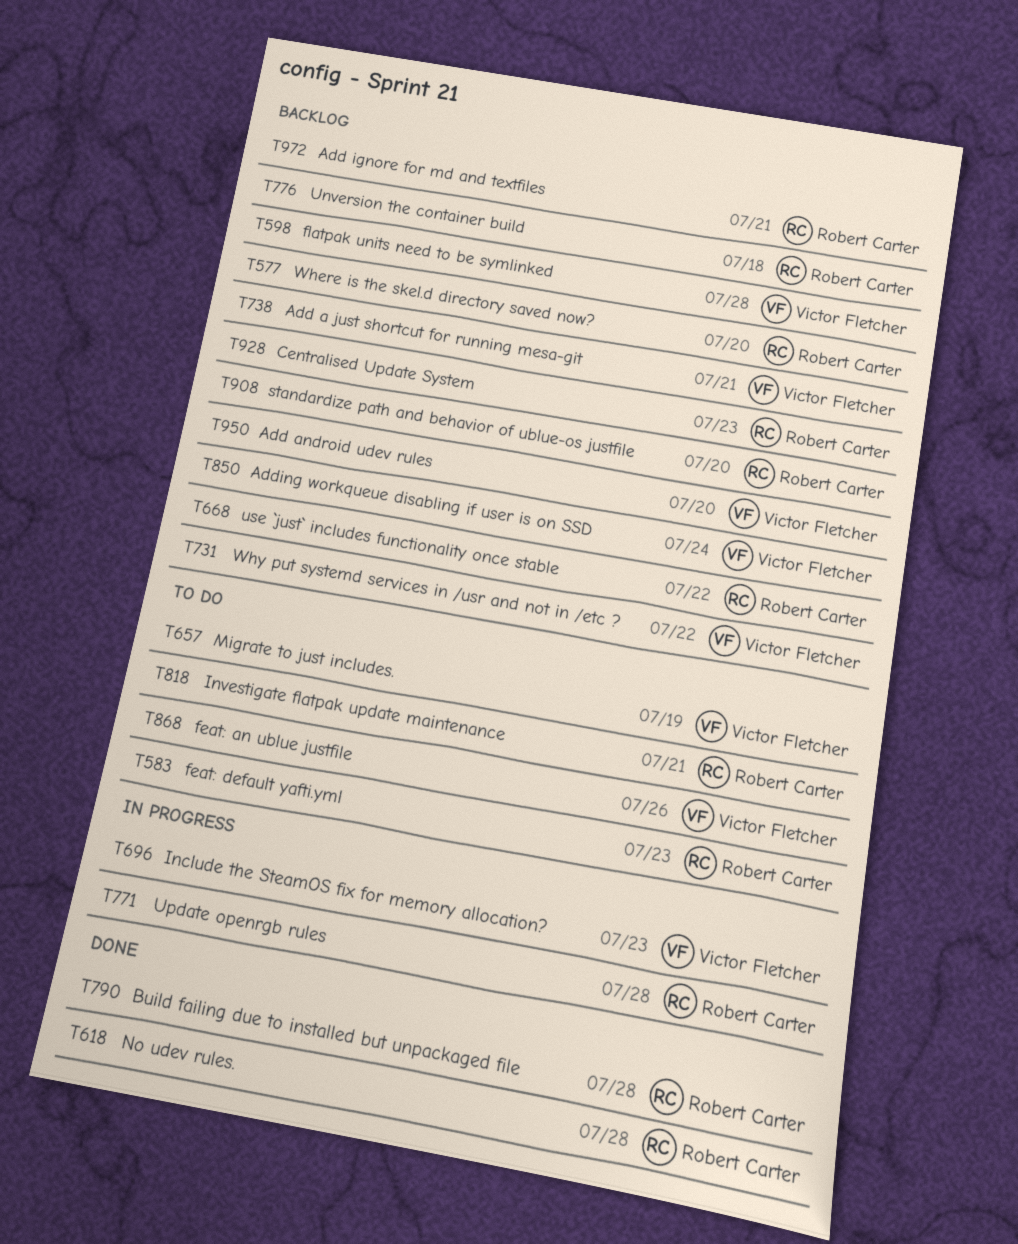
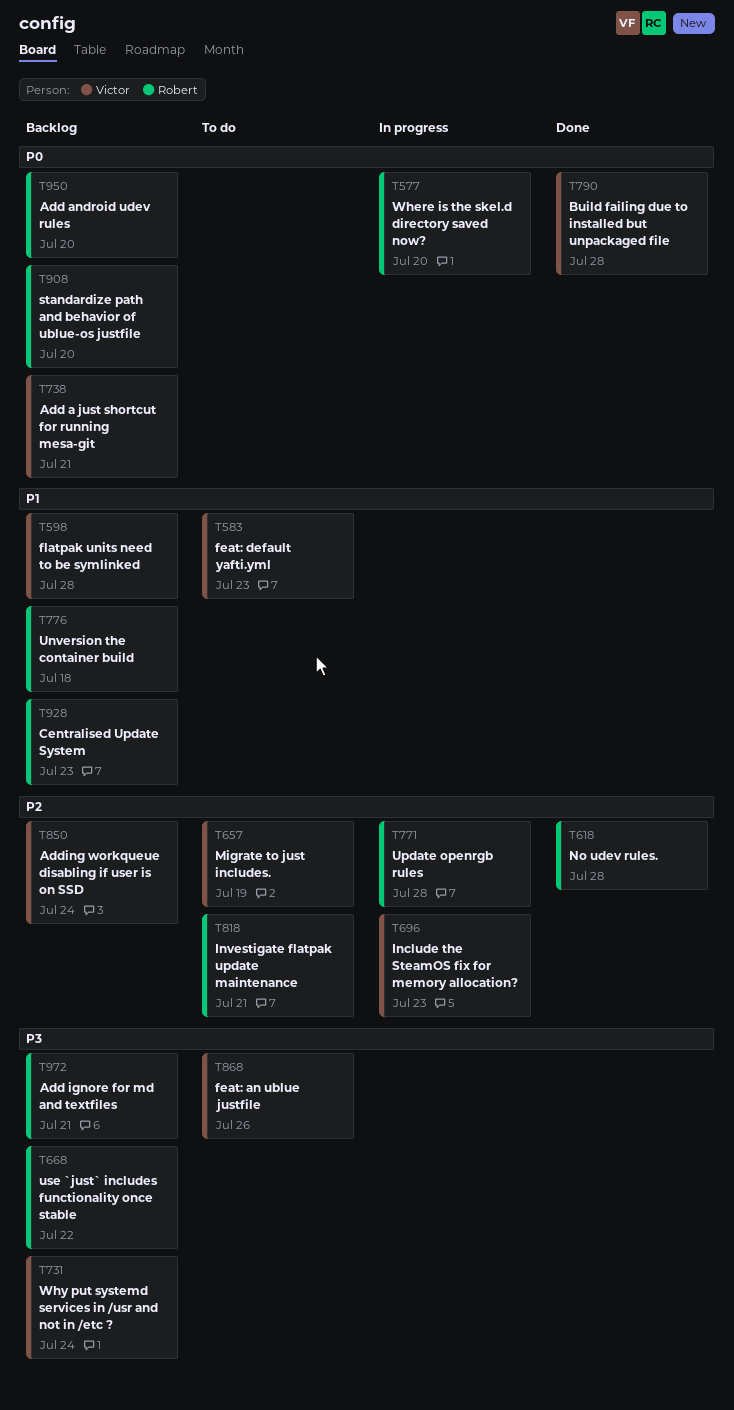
T577, status: Backlog -> In progress
T583, owner: Robert Carter -> Victor Fletcher
T731, due: Jul 22 -> Jul 24
T790, owner: Robert Carter -> Victor Fletcher
T950, owner: Victor Fletcher -> Robert Carter

